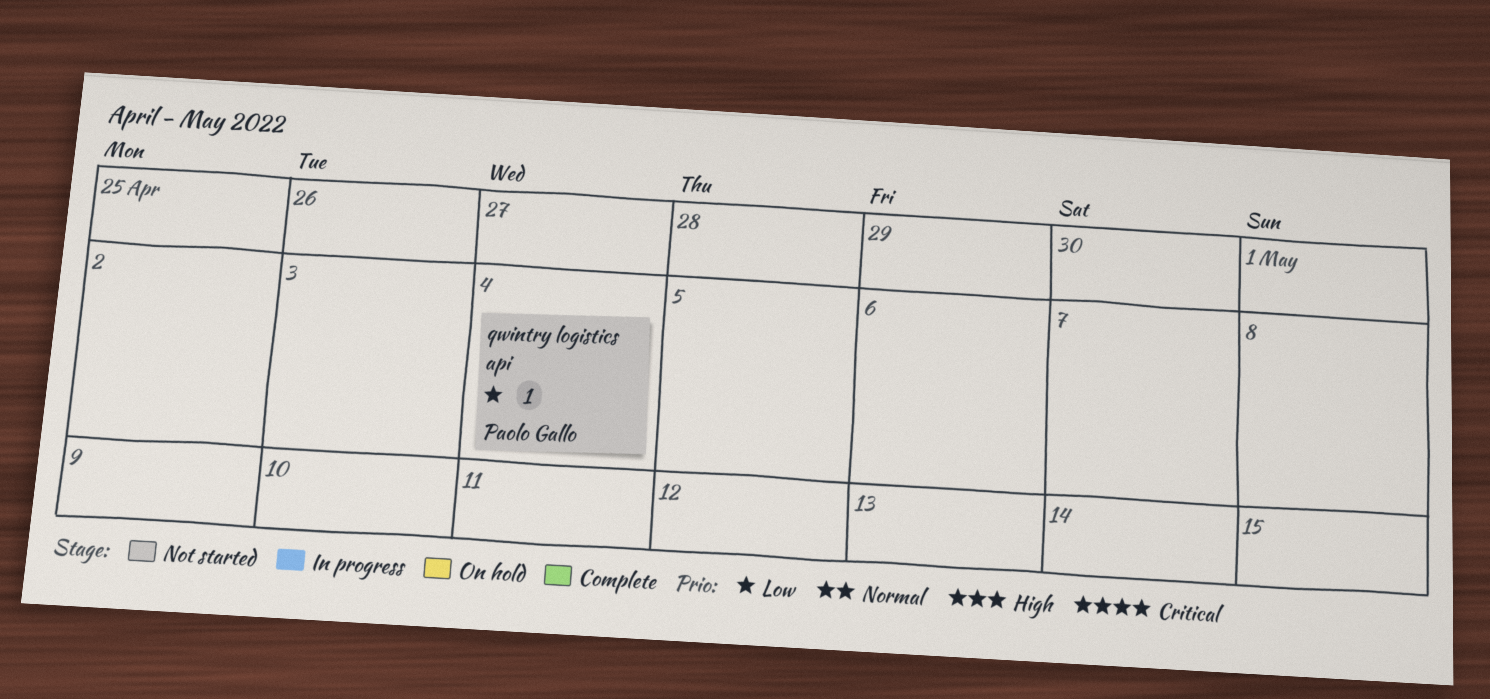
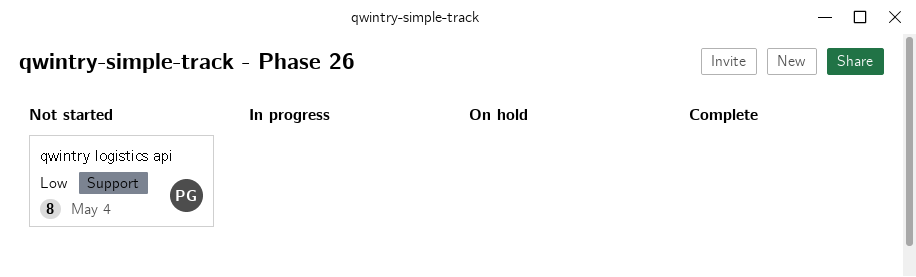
qwintry logistics api, estimate: 1 -> 8

